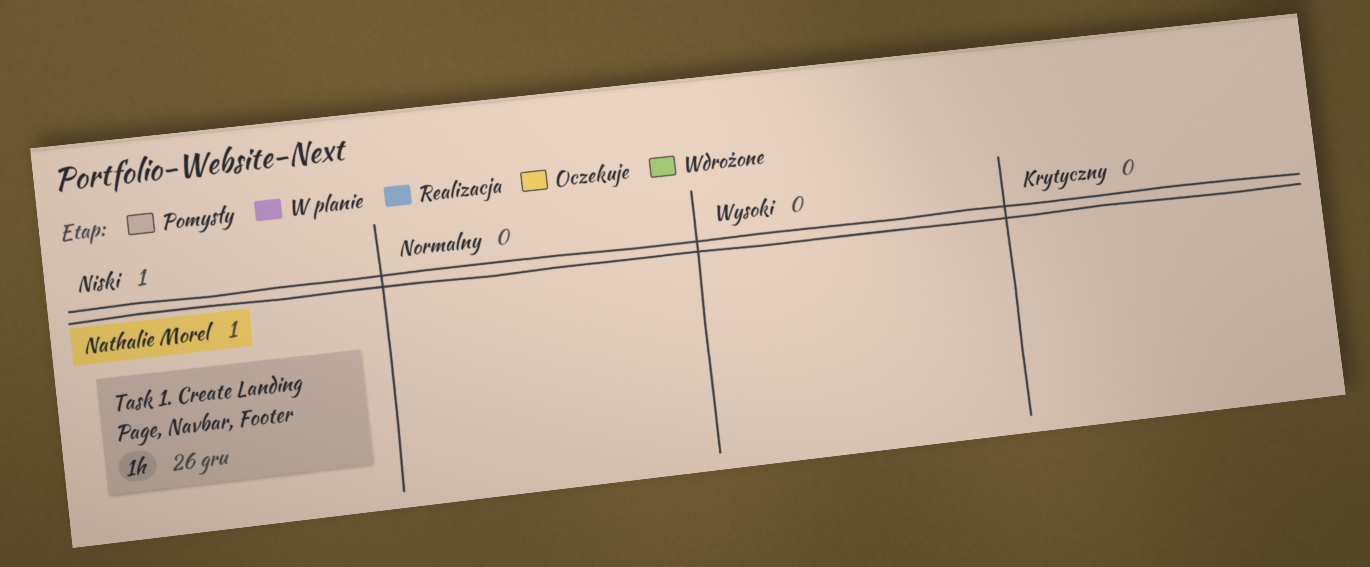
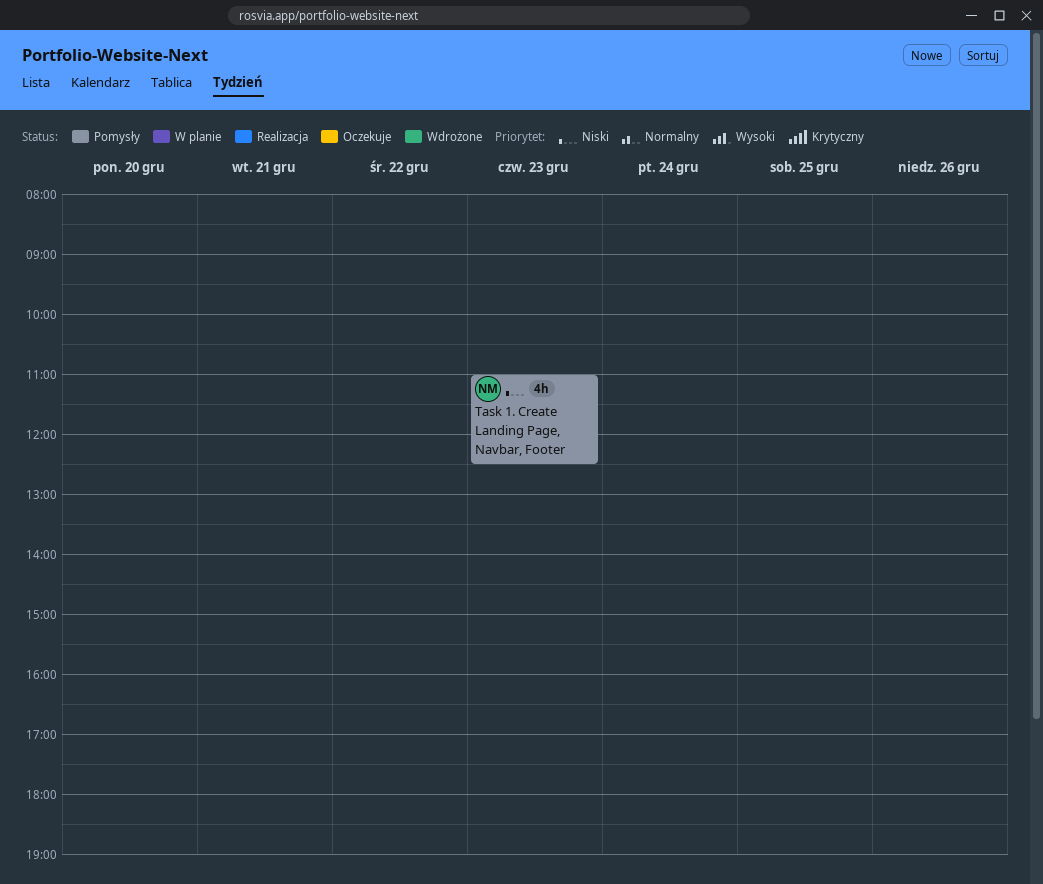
Task 1. Create Landing Page, Navbar, Footer, estimate: 1h -> 4h
Task 1. Create Landing Page, Navbar, Footer, day: Dec 26 -> Dec 23

